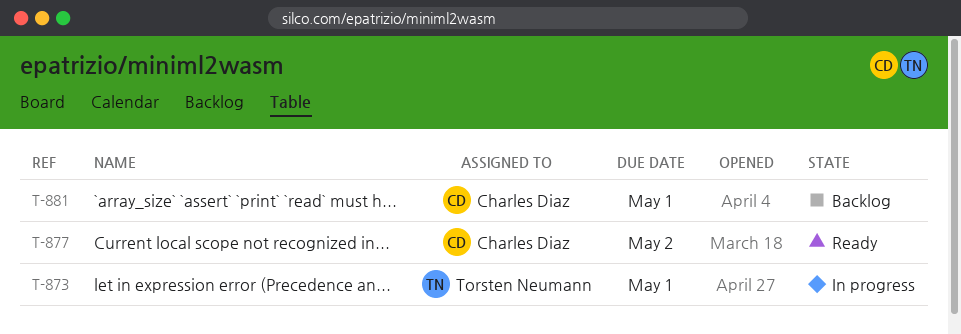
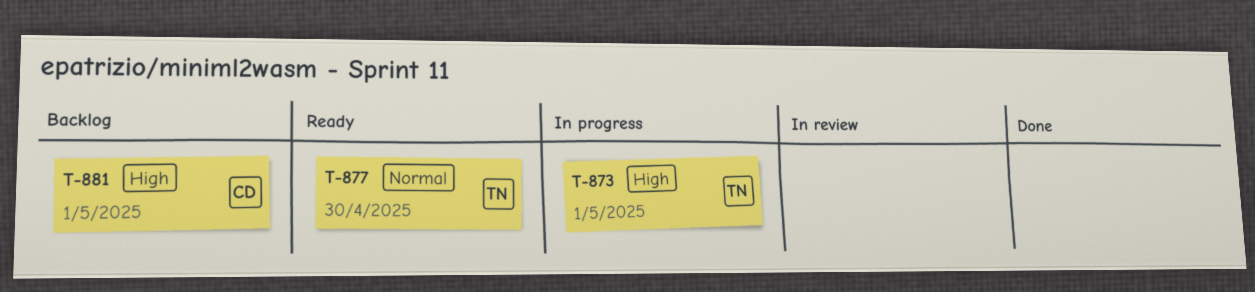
T-877, owner: Charles Diaz -> Torsten Neumann
T-877, due: May 2 -> Apr 30

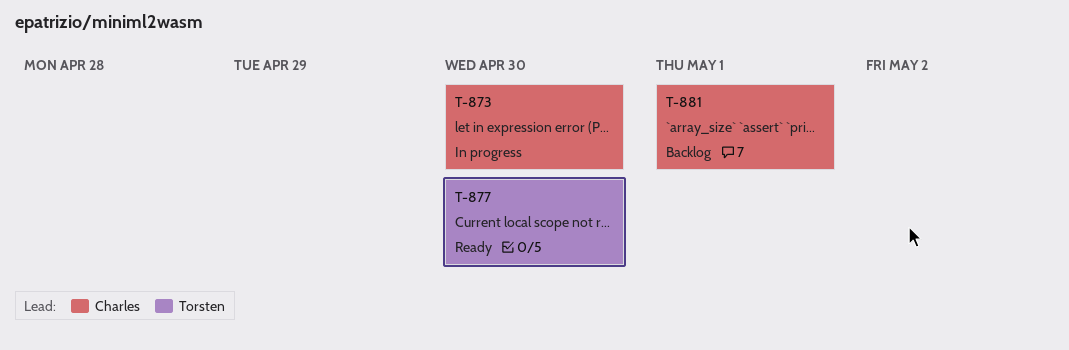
T-873, owner: Torsten -> Charles
T-873, due: May 1 -> Apr 30

